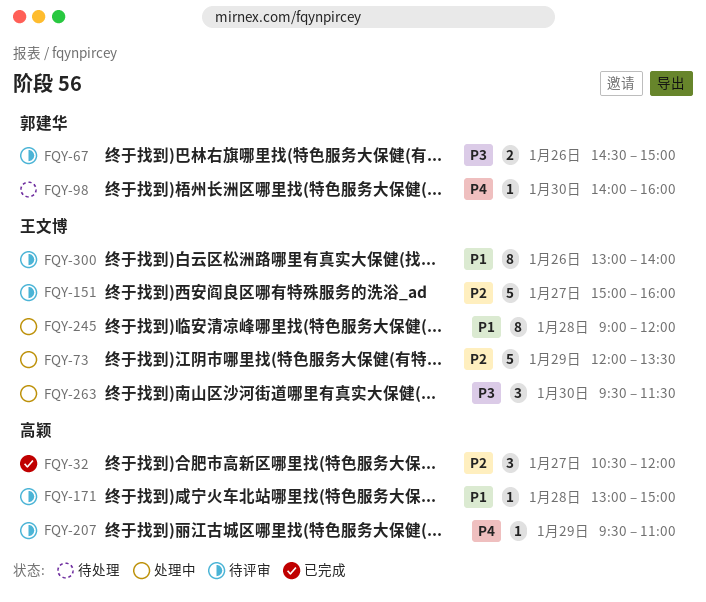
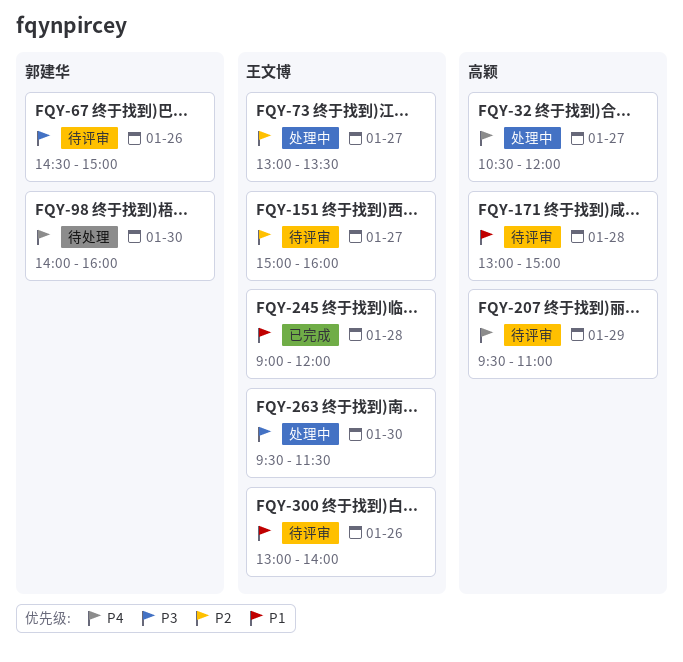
FQY-32, status: 已完成 -> 处理中
FQY-32, priority: P2 -> P4
FQY-73, day: Jan 29 -> Jan 27
FQY-73, begins: 12:00 -> 13:00
FQY-245, status: 处理中 -> 已完成

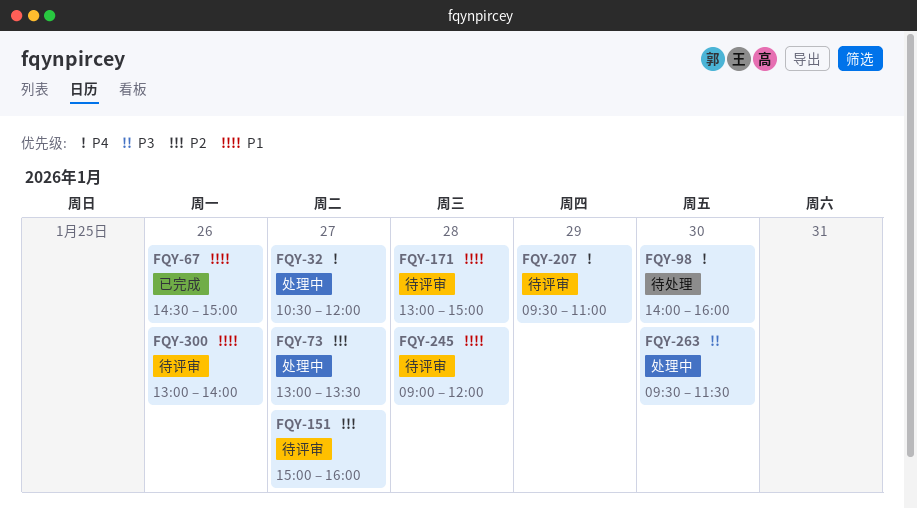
FQY-67, status: 待评审 -> 已完成
FQY-67, priority: P3 -> P1
FQY-245, status: 已完成 -> 待评审

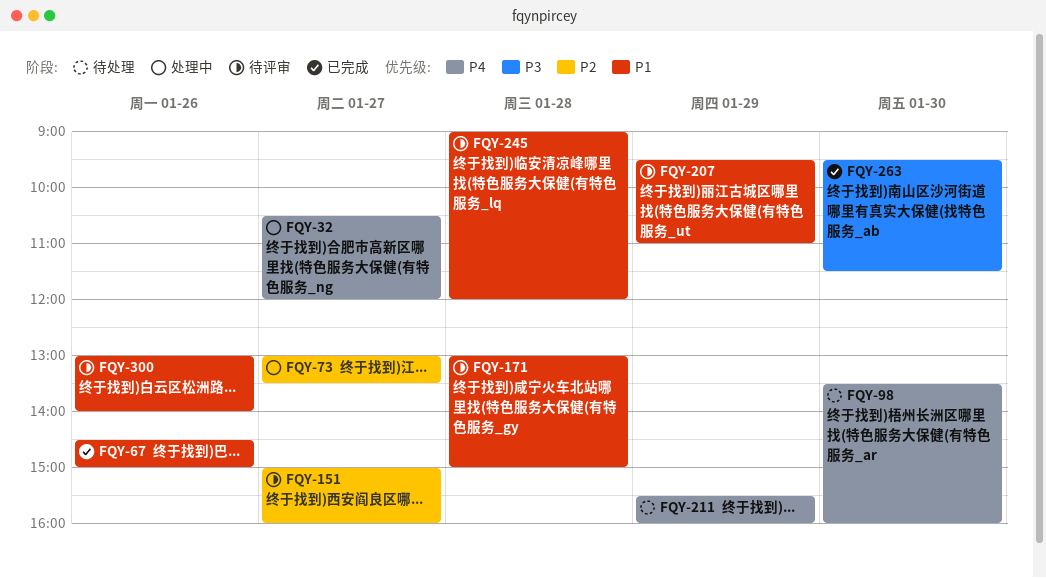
FQY-98, begins: 14:00 -> 13:30
FQY-207, priority: P4 -> P1
FQY-211: none -> present
FQY-263, status: 处理中 -> 已完成

